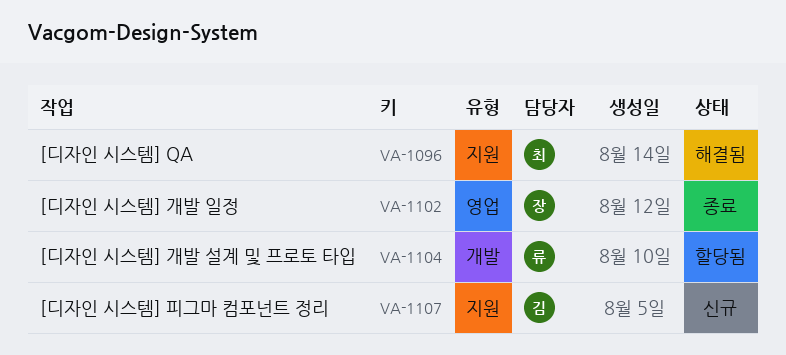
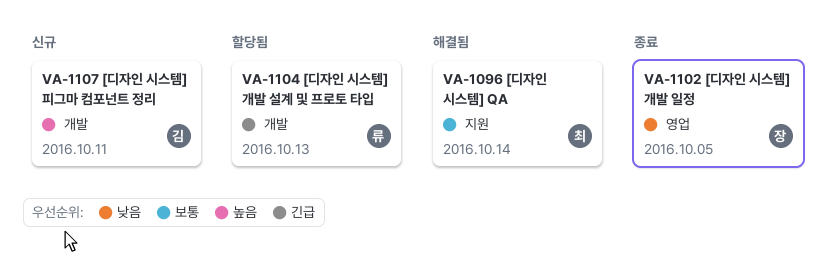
VA-1107, label: 지원 -> 개발

